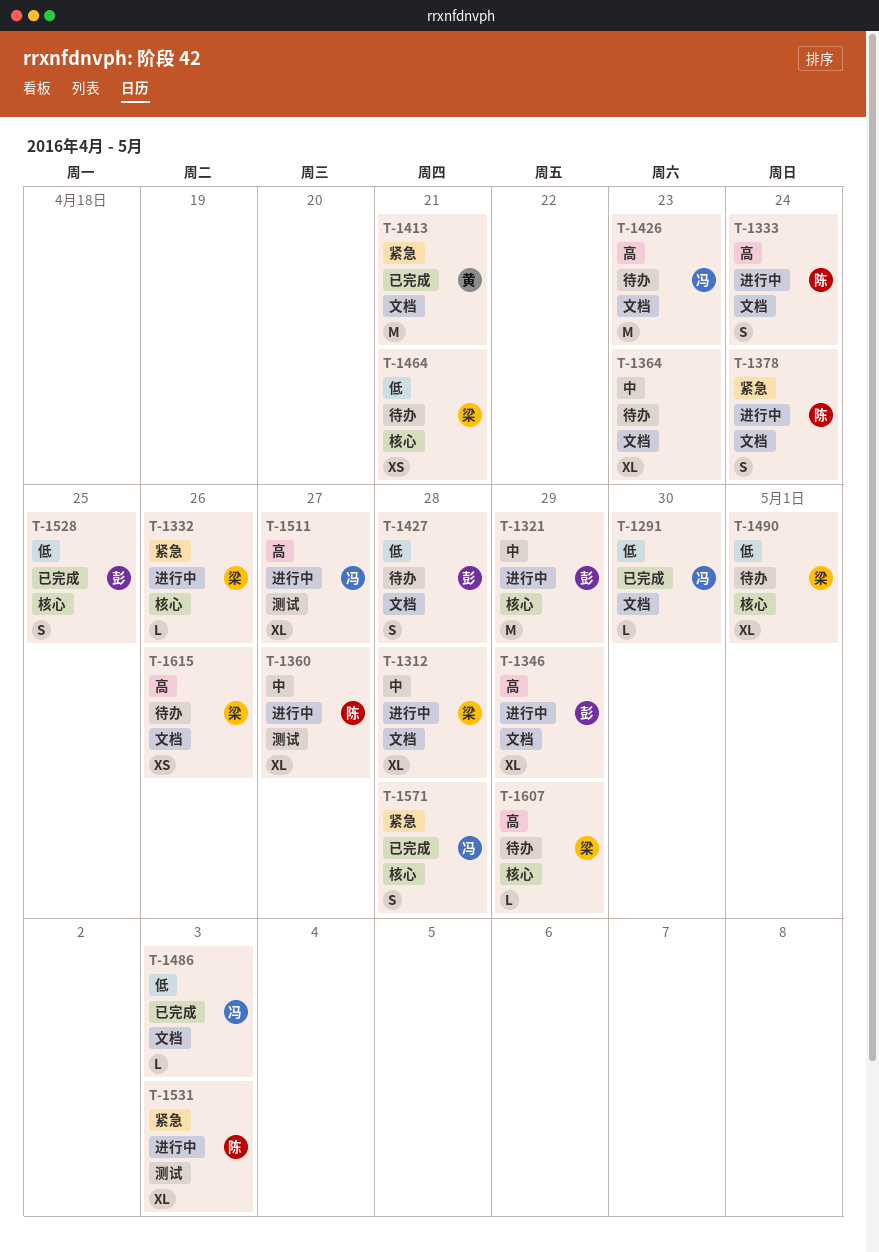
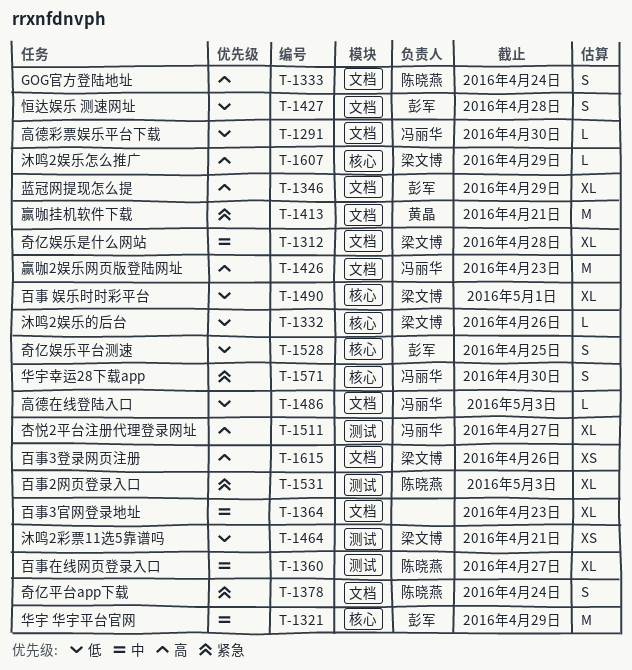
T-1332, priority: 紧急 -> 低
T-1464, label: 核心 -> 测试
T-1571, due: Apr 28 -> Apr 30

